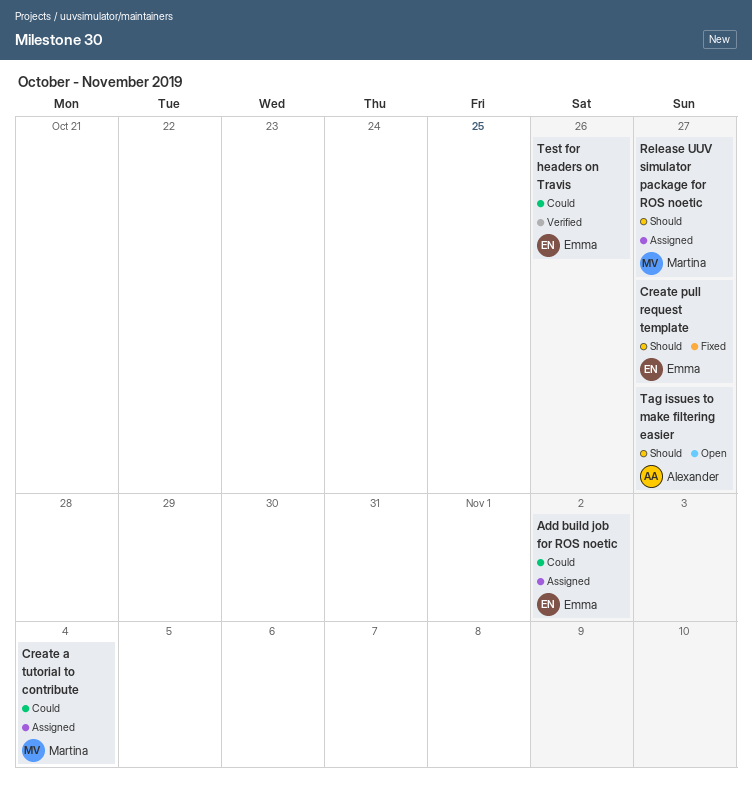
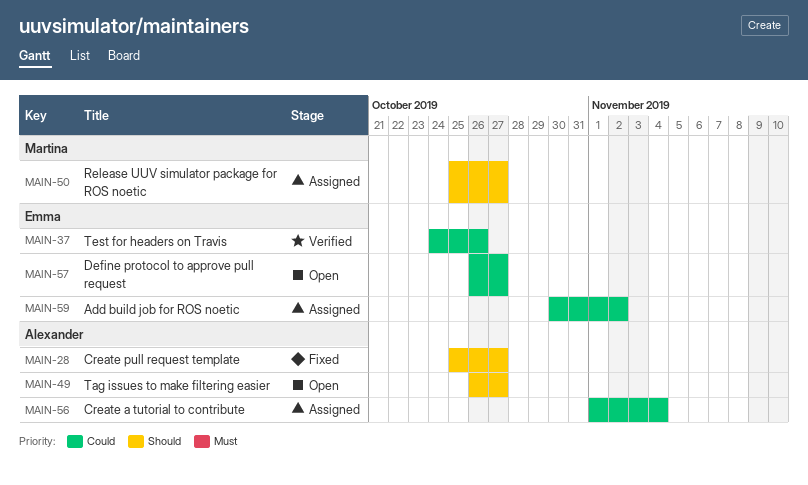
Create a tutorial to contribute, owner: Martina -> Alexander
Create pull request template, owner: Emma -> Alexander
Define protocol to approve pull request: none -> present

